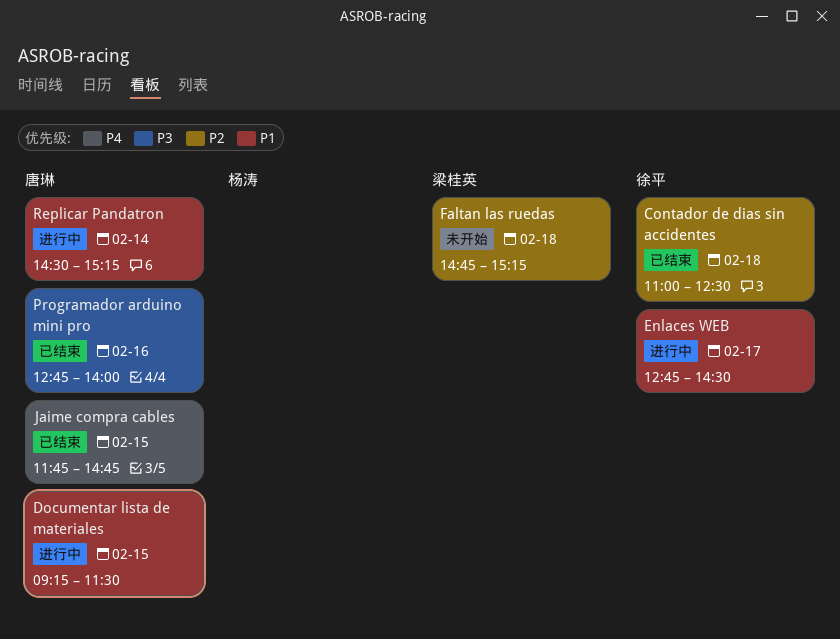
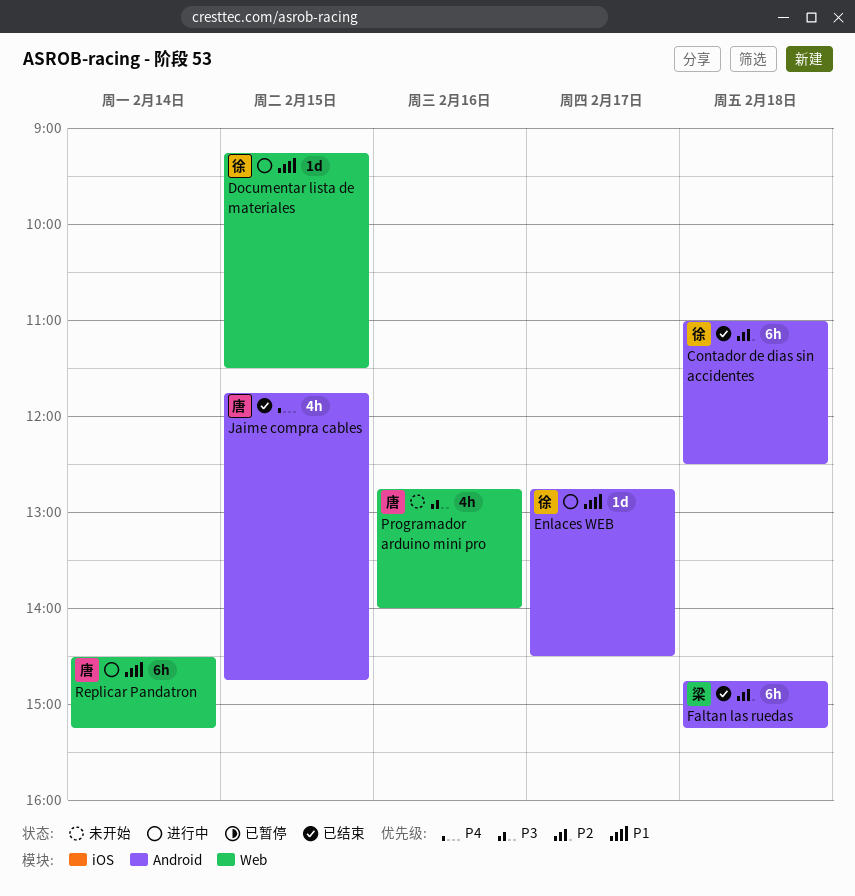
Documentar lista de materiales, owner: 唐琳 -> 徐平
Faltan las ruedas, status: 未开始 -> 已结束
Programador arduino mini pro, status: 已结束 -> 未开始

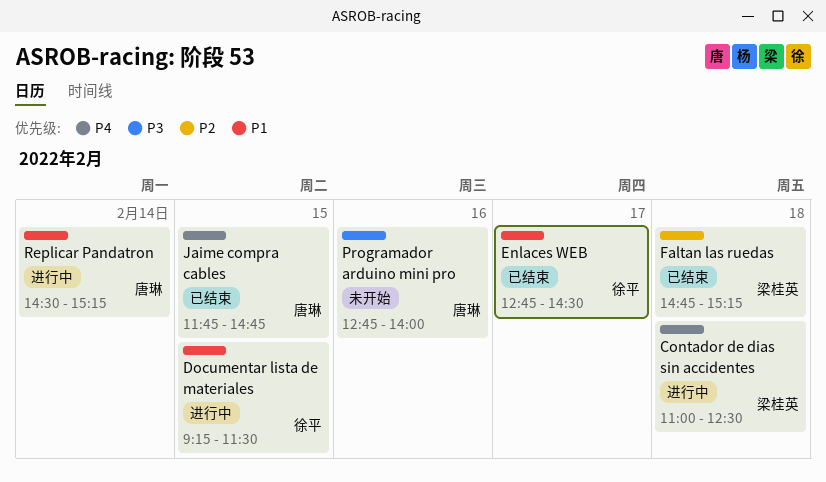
Contador de dias sin accidentes, status: 已结束 -> 进行中
Contador de dias sin accidentes, owner: 徐平 -> 梁桂英
Contador de dias sin accidentes, priority: P2 -> P4
Enlaces WEB, status: 进行中 -> 已结束

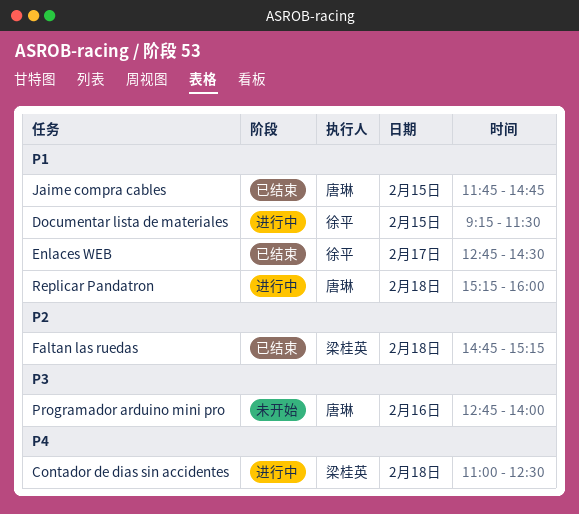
Jaime compra cables, priority: P4 -> P1
Replicar Pandatron, day: Feb 14 -> Feb 18
Replicar Pandatron, begins: 14:30 -> 15:15
Replicar Pandatron, ends: 15:15 -> 16:00

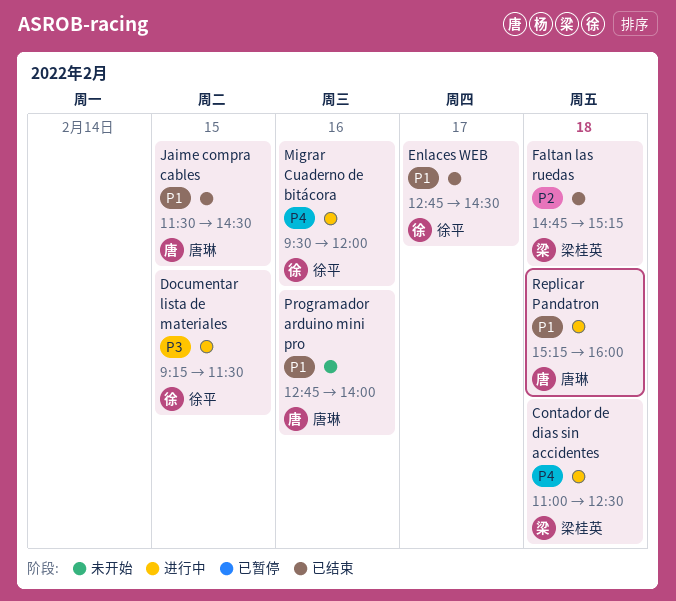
Documentar lista de materiales, priority: P1 -> P3
Jaime compra cables, begins: 11:45 -> 11:30
Jaime compra cables, ends: 14:45 -> 14:30
Migrar Cuaderno de bitácora: none -> present
Programador arduino mini pro, priority: P3 -> P1

